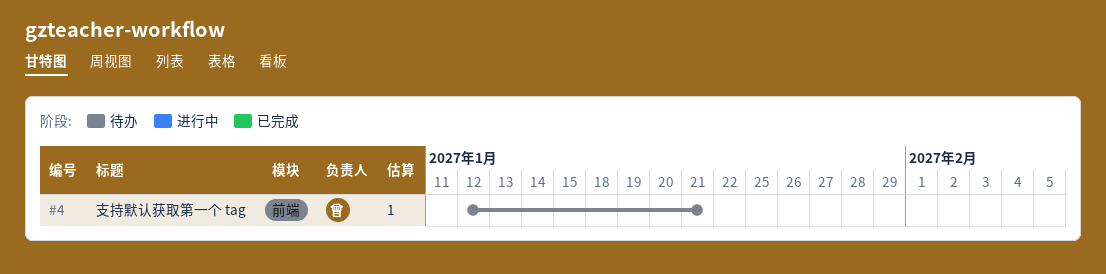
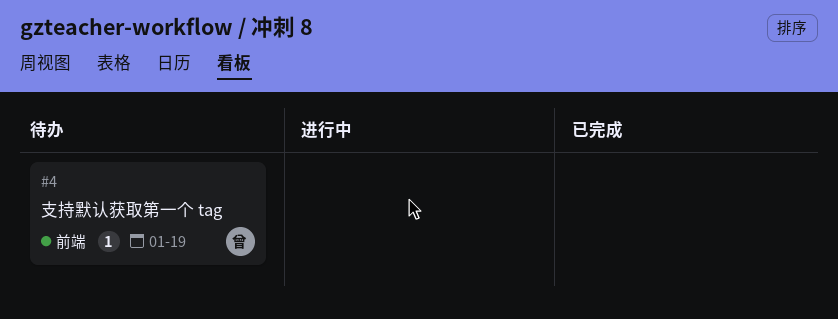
#4, due: Jan 21 -> Jan 19

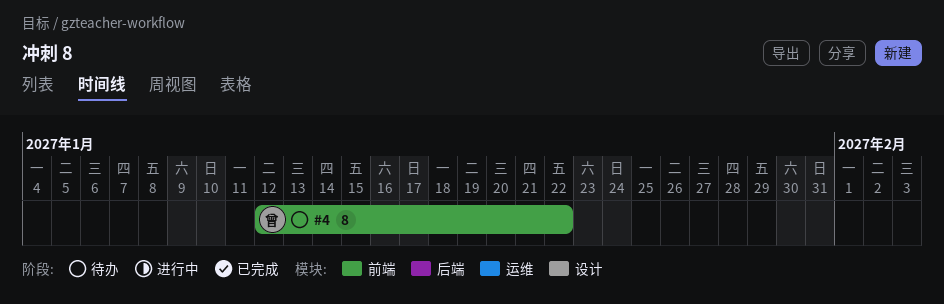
#4, estimate: 1 -> 8
#4, due: Jan 19 -> Jan 22

